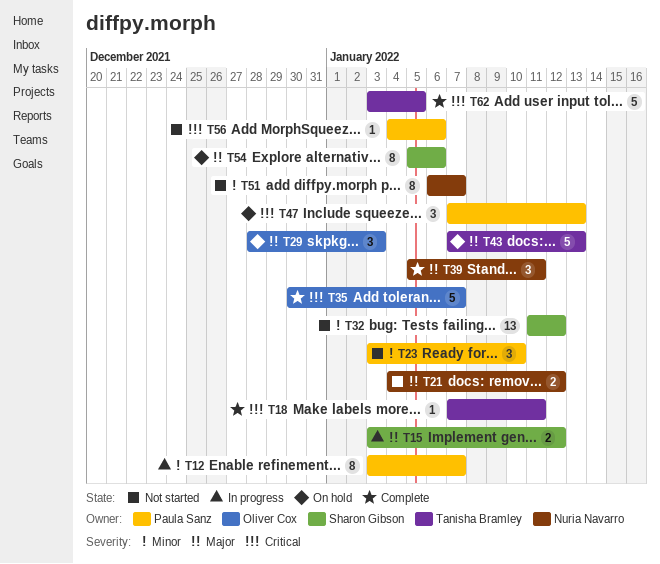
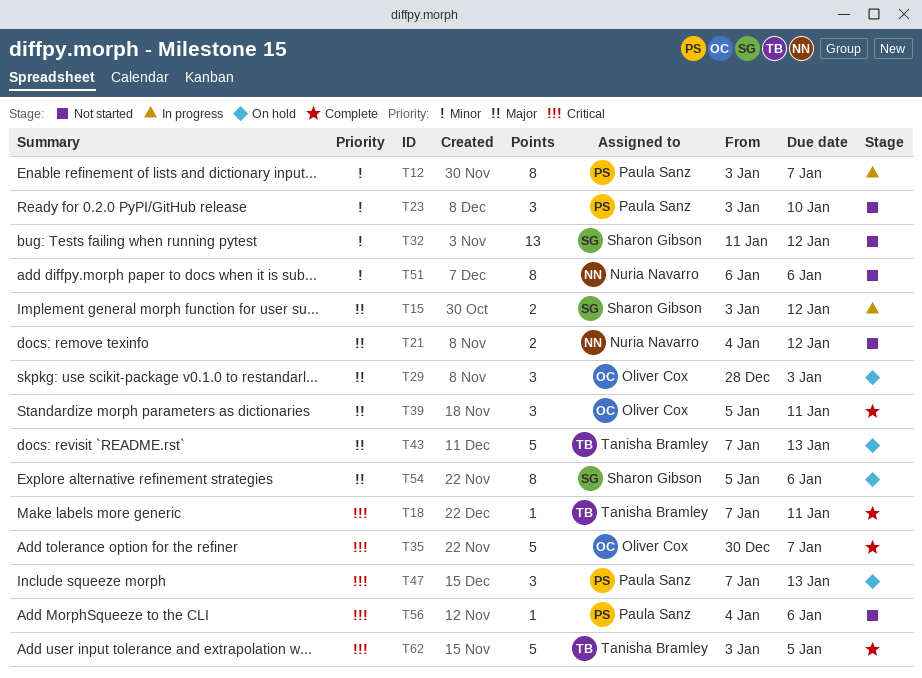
T39, owner: Nuria Navarro -> Oliver Cox
T51, due: Jan 7 -> Jan 6

